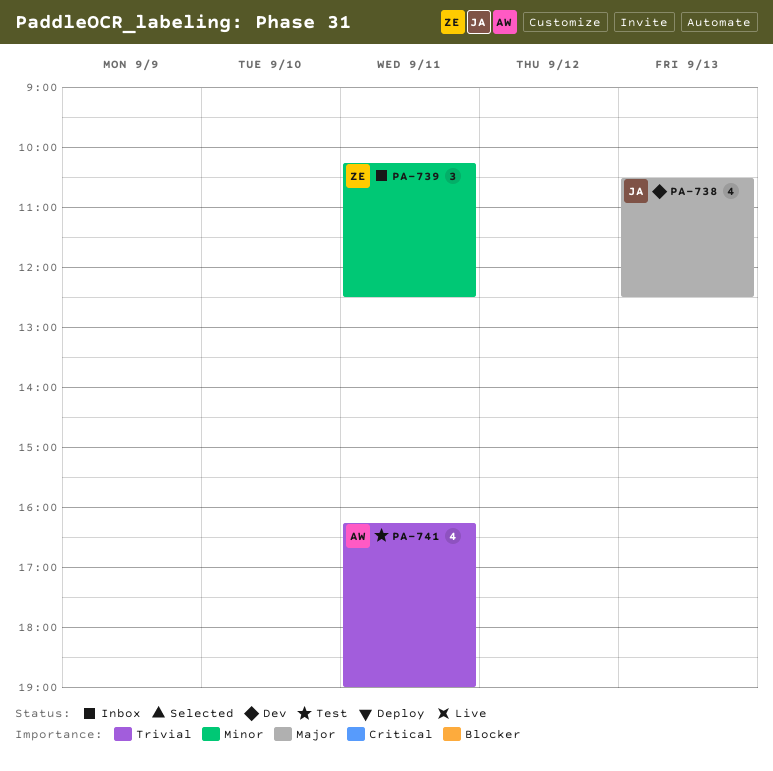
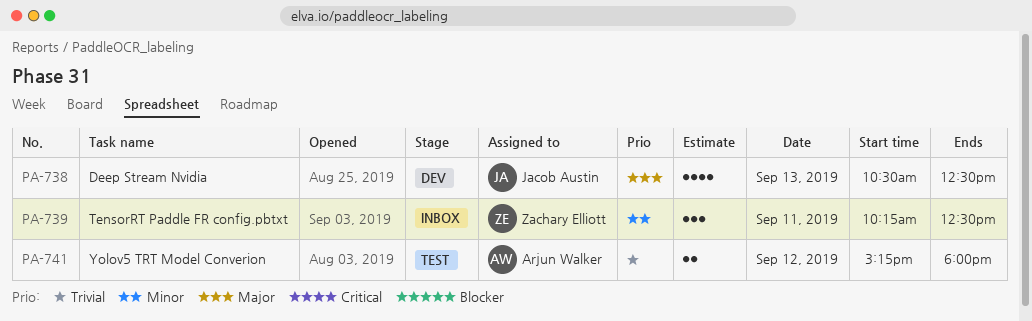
PA-741, estimate: 4 -> 2
PA-741, day: Sep 11 -> Sep 12
PA-741, begins: 16:15 -> 15:15
PA-741, ends: 19:00 -> 18:00

